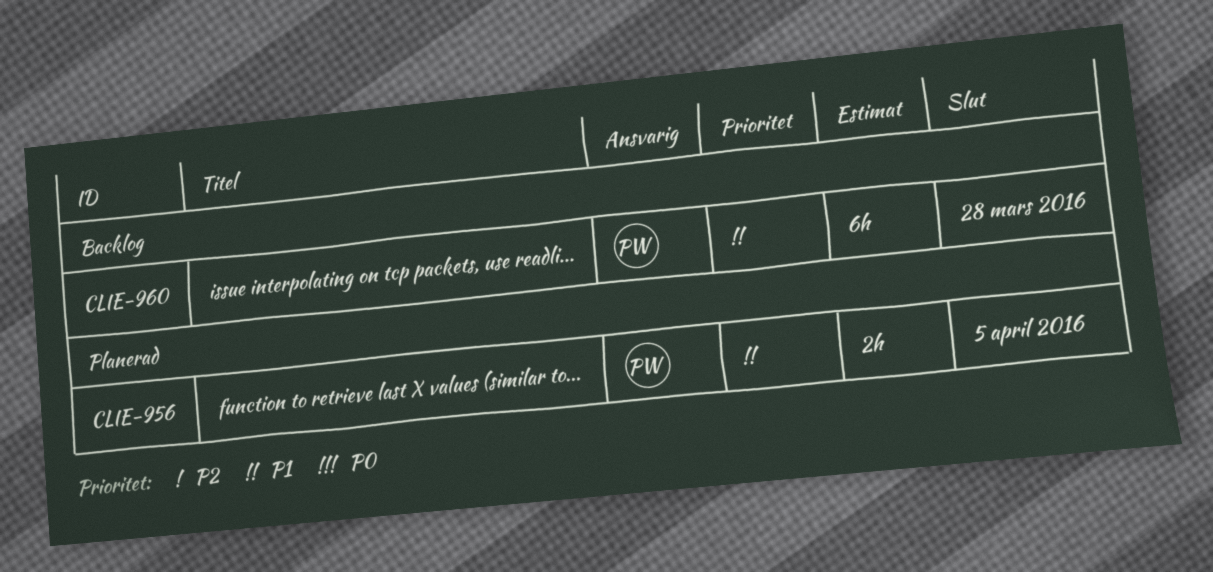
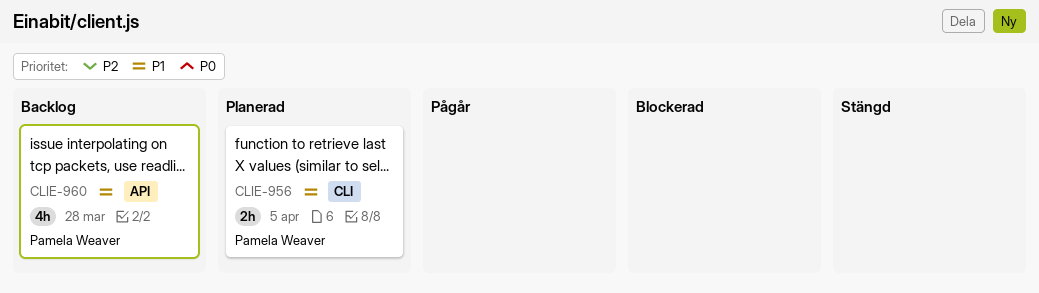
CLIE-960, estimate: 6h -> 4h

